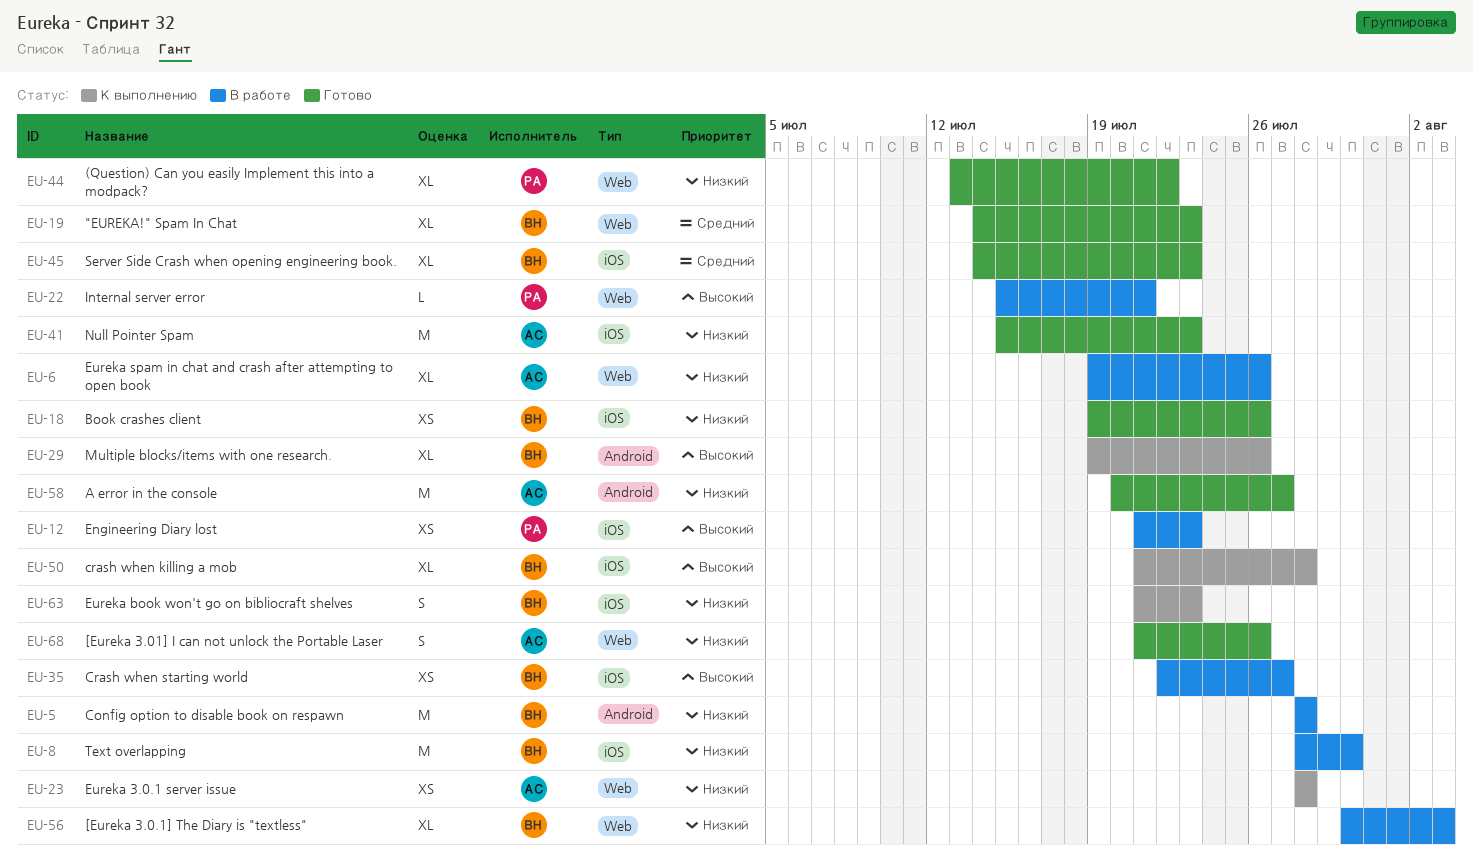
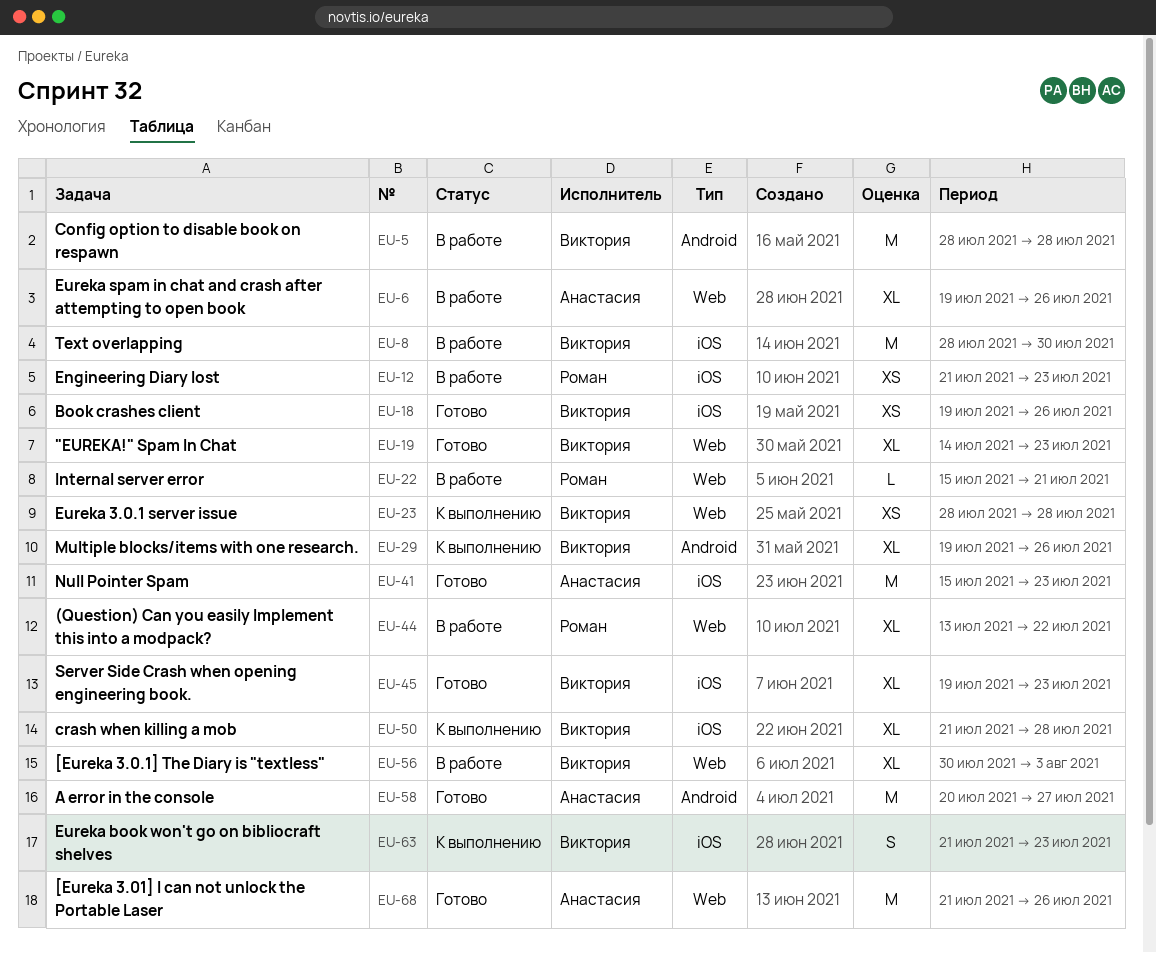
EU-23, owner: Анастасия -> Виктория
EU-35: present -> none
EU-44, status: Готово -> В работе
EU-45, start: Jul 14 -> Jul 19
EU-68, estimate: S -> M

